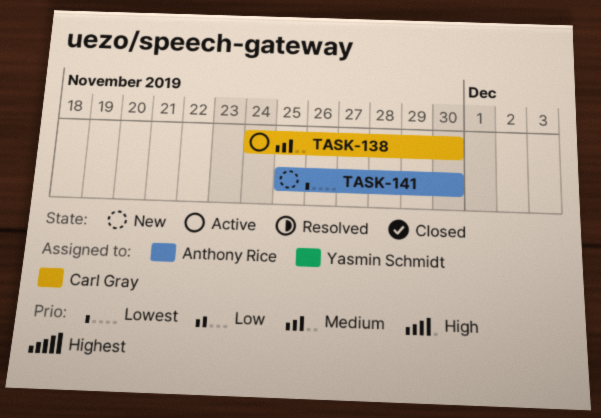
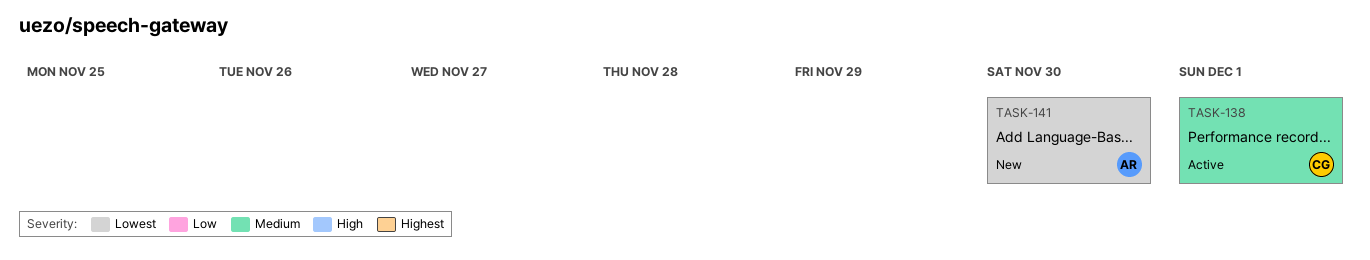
TASK-138, due: Nov 30 -> Dec 1

